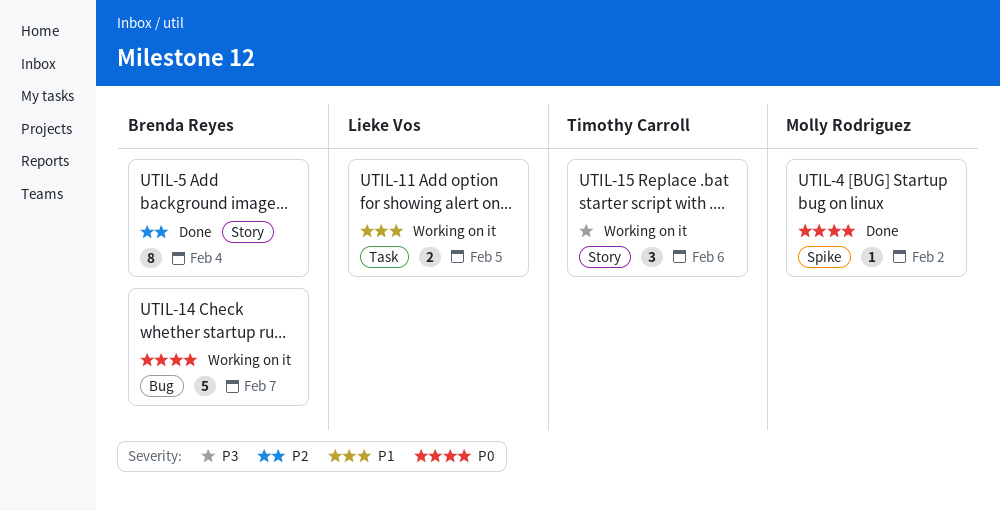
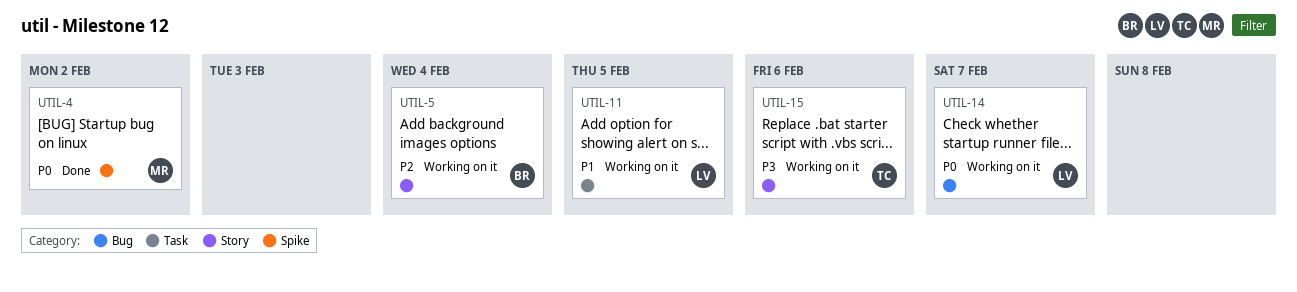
UTIL-5, status: Done -> Working on it
UTIL-14, owner: Brenda Reyes -> Lieke Vos

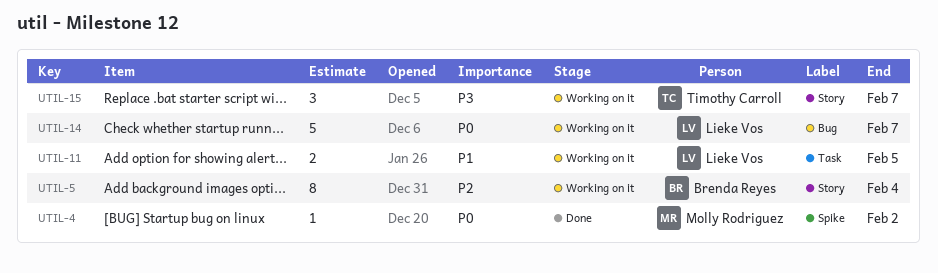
UTIL-15, due: Feb 6 -> Feb 7

